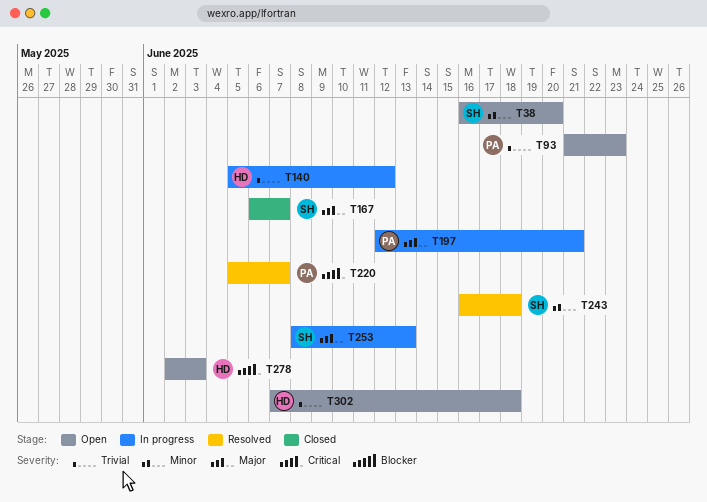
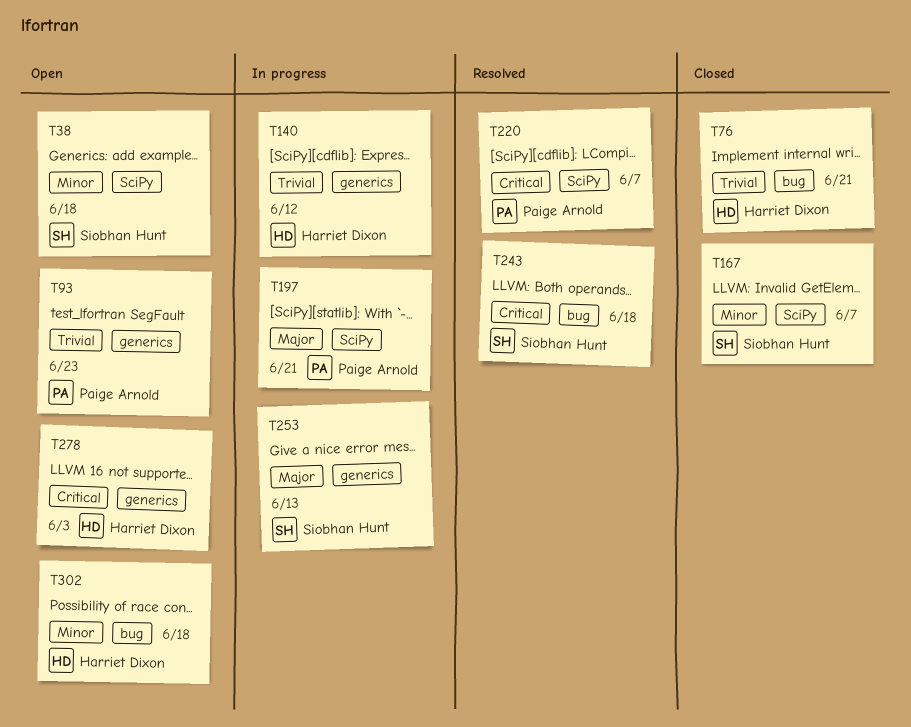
T38, due: Jun 20 -> Jun 18
T76: none -> present
T167, priority: Major -> Minor
T243, priority: Minor -> Critical
T302, priority: Trivial -> Minor

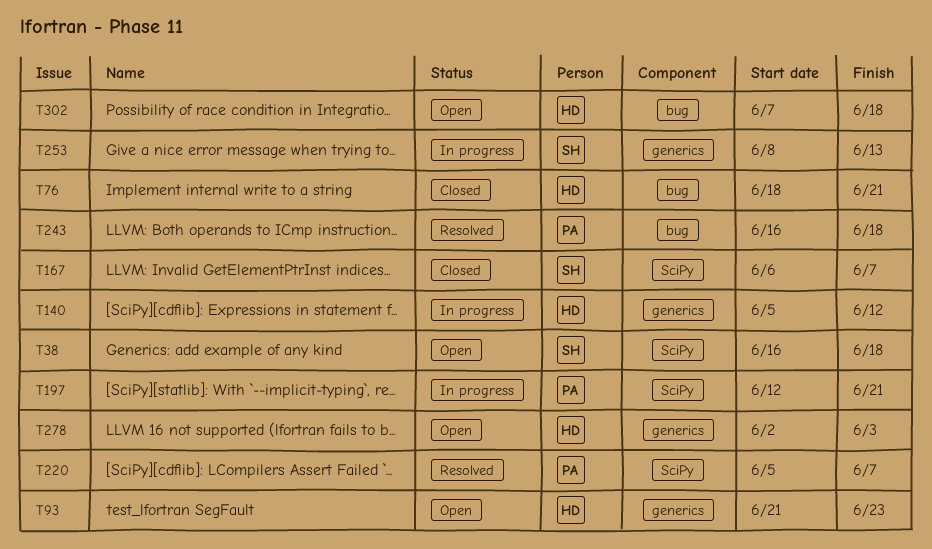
T93, owner: Paige Arnold -> Harriet Dixon
T243, owner: Siobhan Hunt -> Paige Arnold

